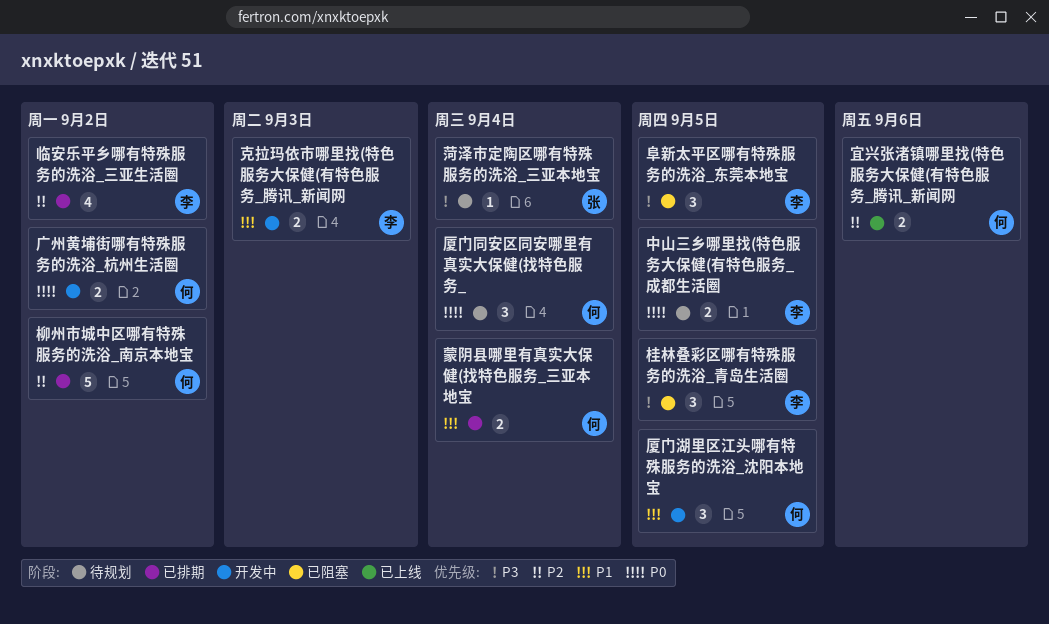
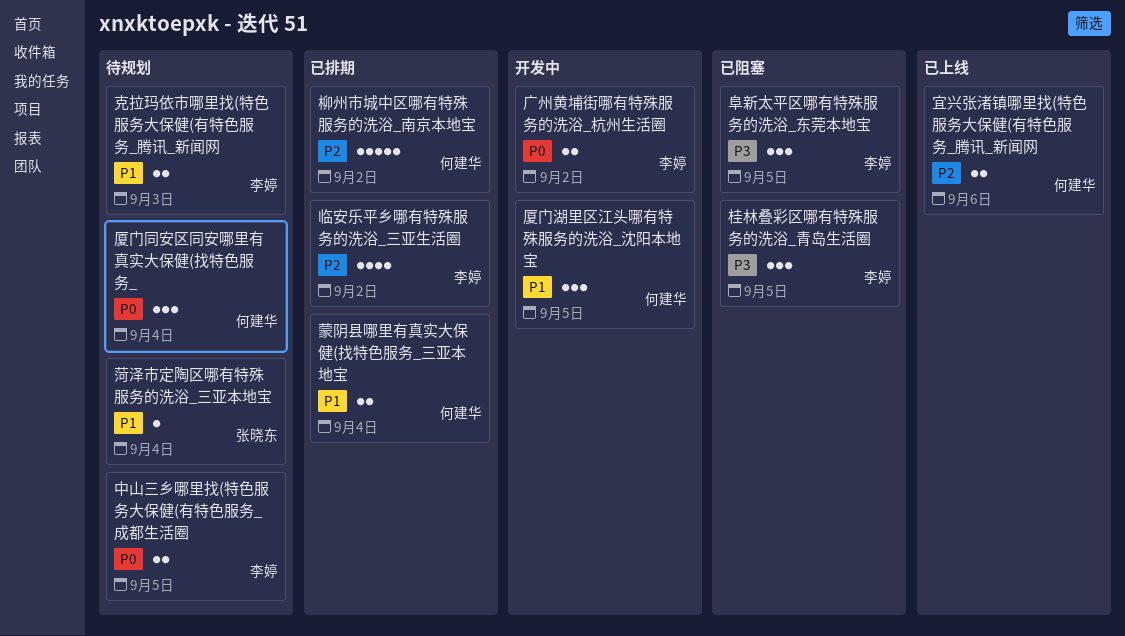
克拉玛依市哪里找(特色服务大保健(有特色服务_腾讯_新闻网, status: 开发中 -> 待规划
广州黄埔街哪有特殊服务的洗浴_杭州生活圈, owner: 何建华 -> 李婷
菏泽市定陶区哪有特殊服务的洗浴_三亚本地宝, priority: P3 -> P1

